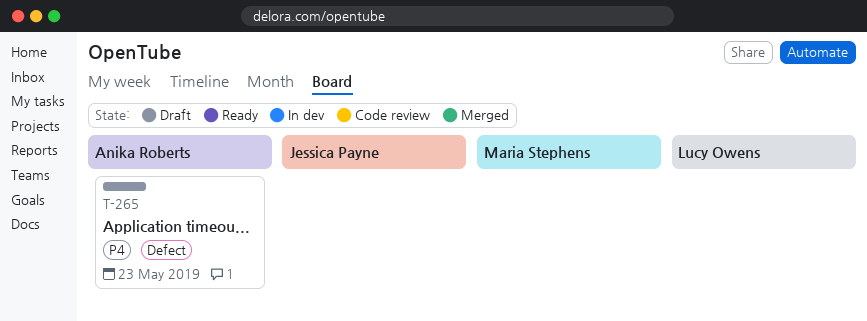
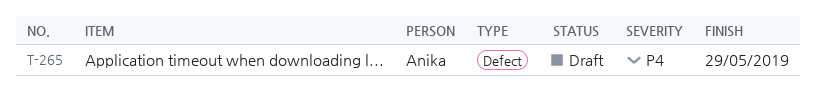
T-265, due: May 23 -> May 29

